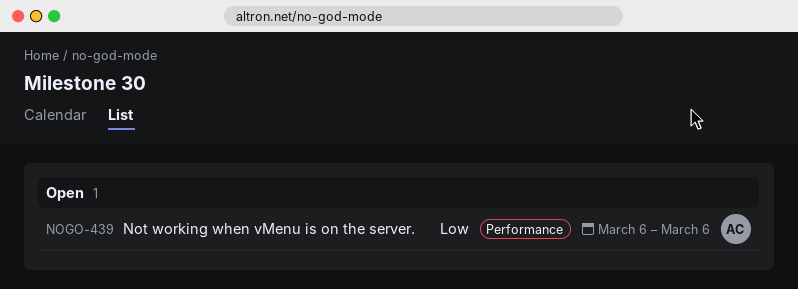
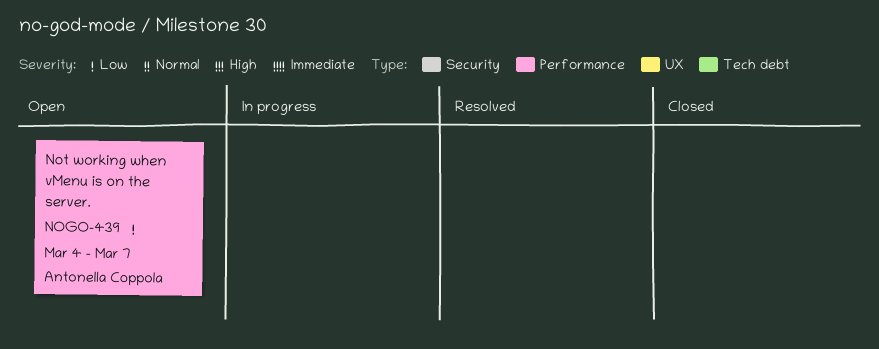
NOGO-439, start: Mar 6 -> Mar 4
NOGO-439, due: Mar 6 -> Mar 7

